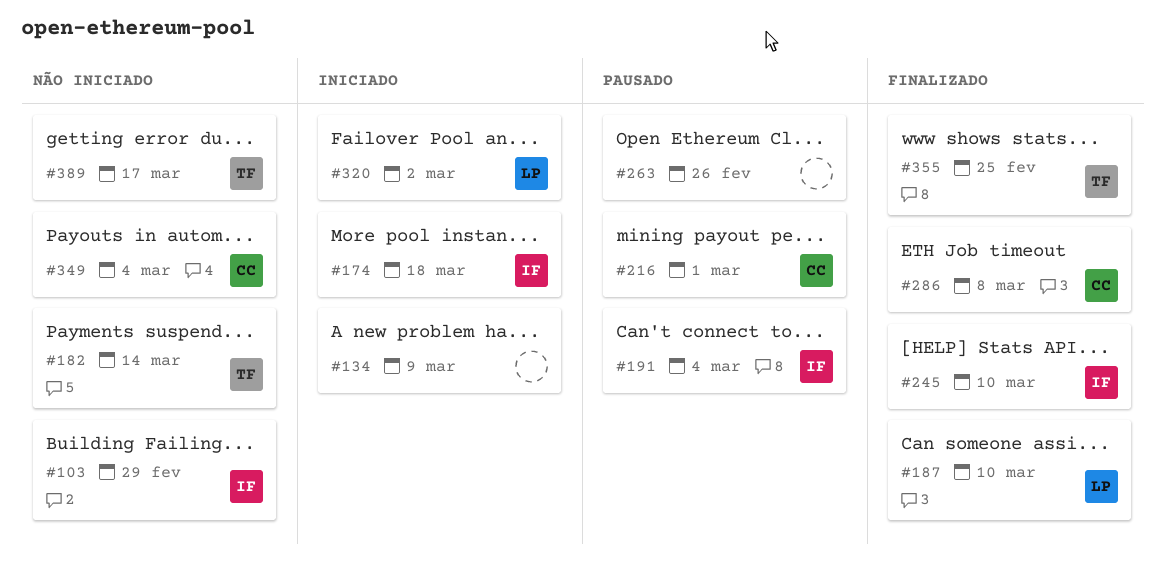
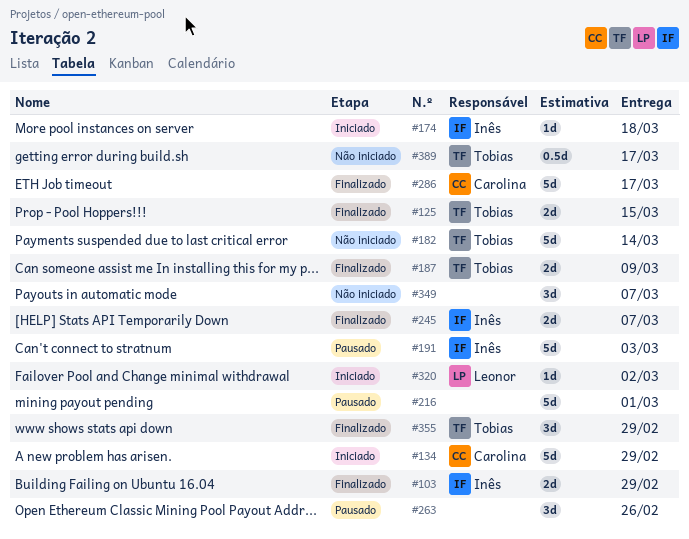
#103, status: Não iniciado -> Finalizado
#125: none -> present
#134, owner: none -> Carolina
#134, due: Mar 9 -> Feb 29
#187, owner: Leonor -> Tobias
#187, due: Mar 10 -> Mar 9
#191, due: Mar 4 -> Mar 3
#216, owner: Carolina -> none
#245, due: Mar 10 -> Mar 7
#286, due: Mar 8 -> Mar 17
#349, owner: Carolina -> none
#349, due: Mar 4 -> Mar 7
#355, due: Feb 25 -> Feb 29

